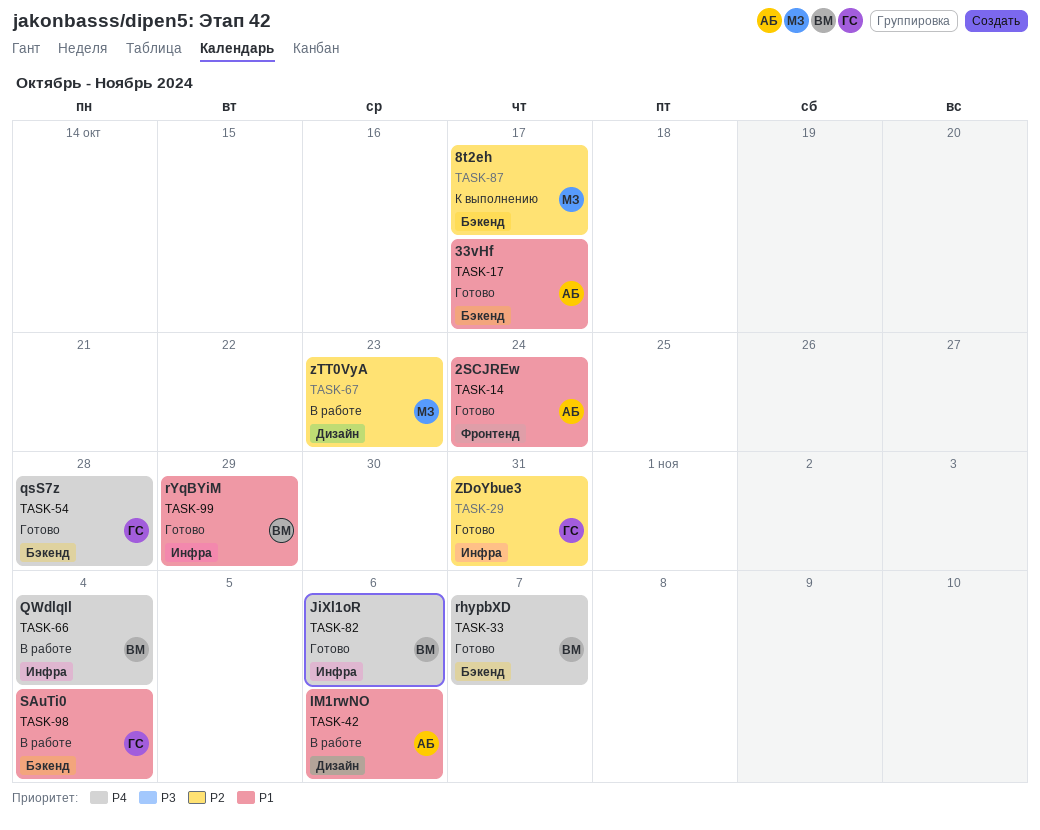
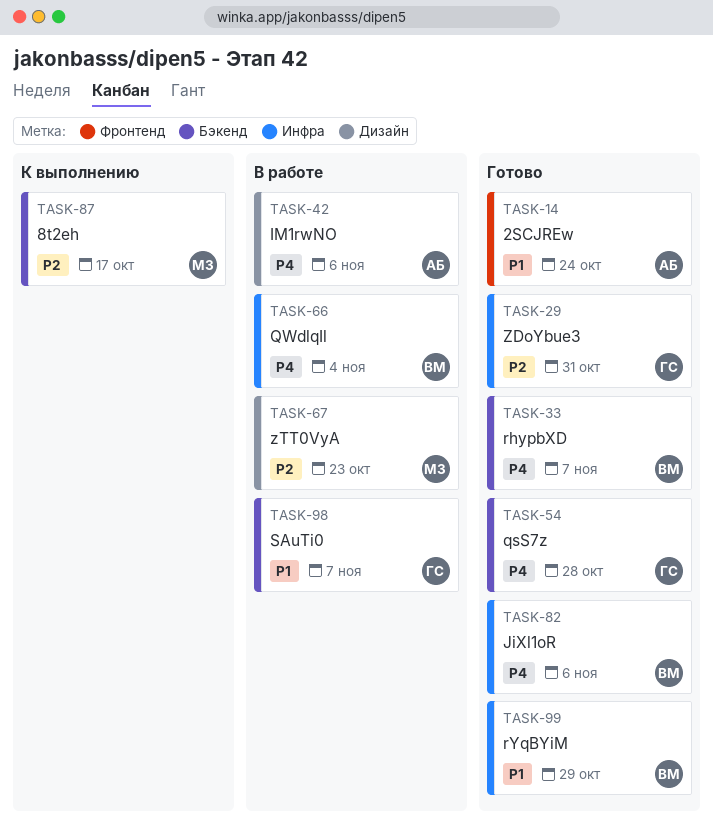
TASK-17: present -> none
TASK-42, priority: P1 -> P4
TASK-98, due: Nov 4 -> Nov 7

